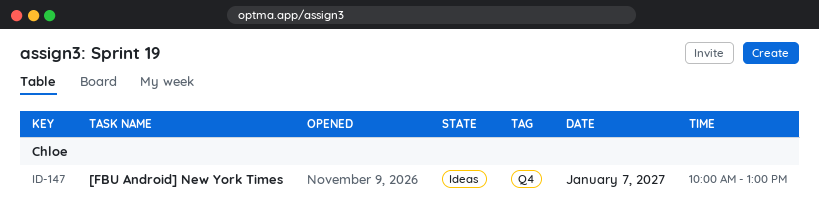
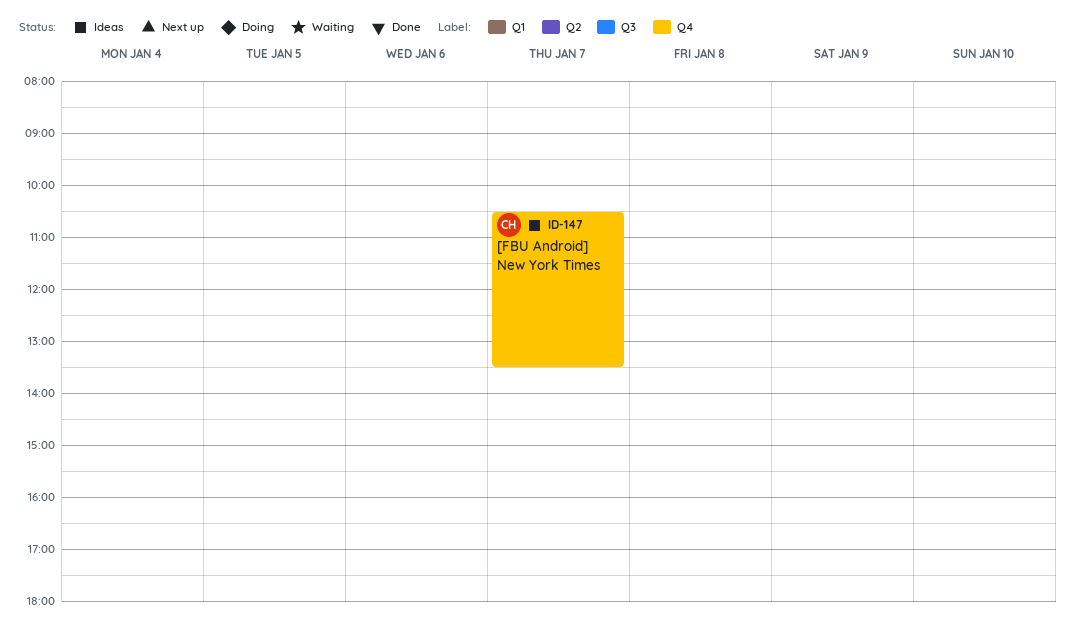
ID-147, begins: 10:00 -> 10:30
ID-147, ends: 13:00 -> 13:30

